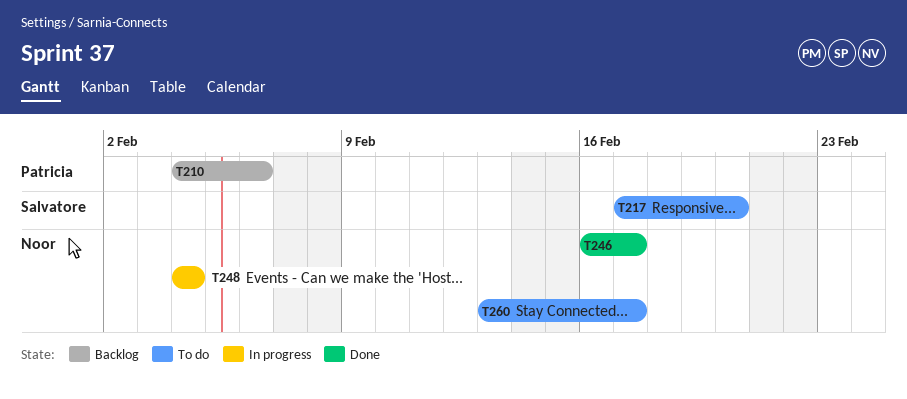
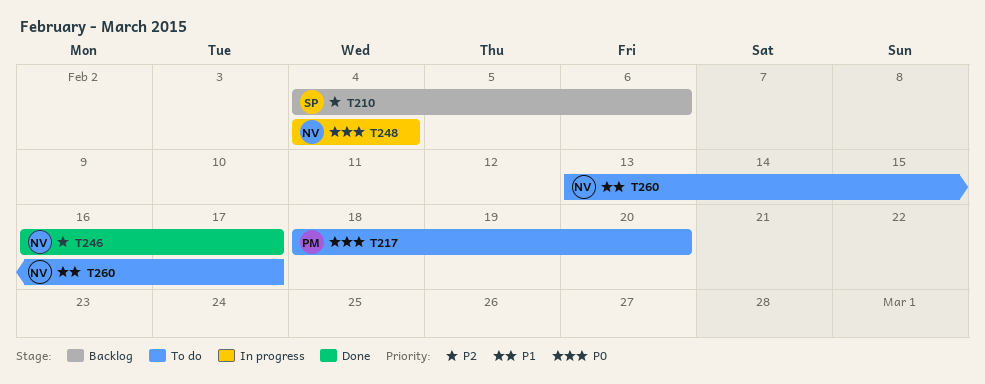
T210, owner: Patricia -> Salvatore
T217, owner: Salvatore -> Patricia
T217, start: Feb 17 -> Feb 18

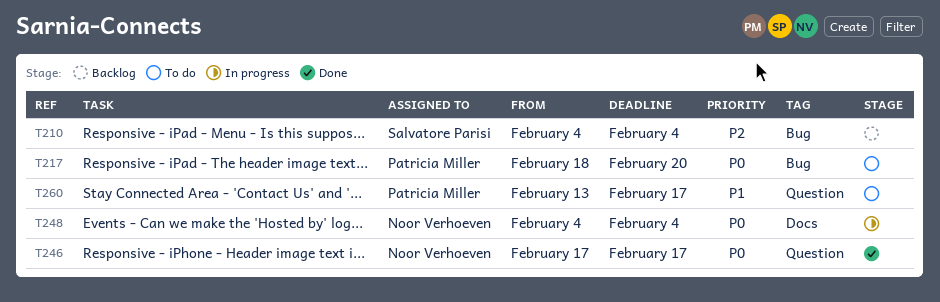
T210, due: Feb 6 -> Feb 4
T246, priority: P2 -> P0
T246, start: Feb 16 -> Feb 17
T260, owner: Noor Verhoeven -> Patricia Miller

